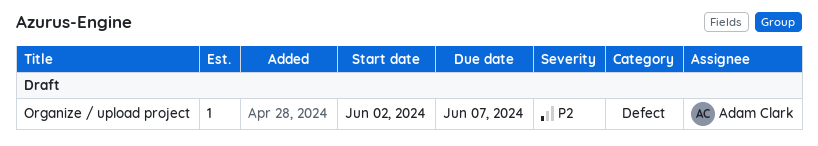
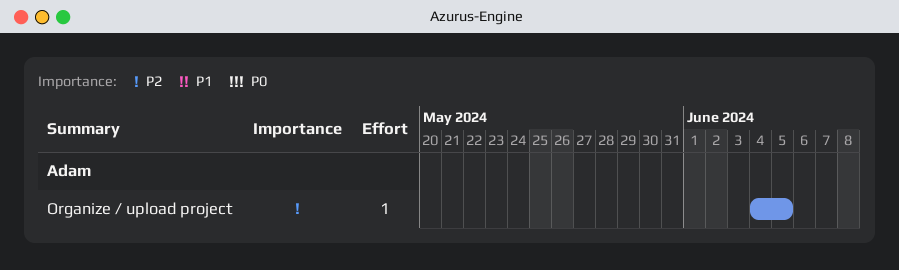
Organize / upload project, start: Jun 2 -> Jun 4
Organize / upload project, due: Jun 7 -> Jun 5

